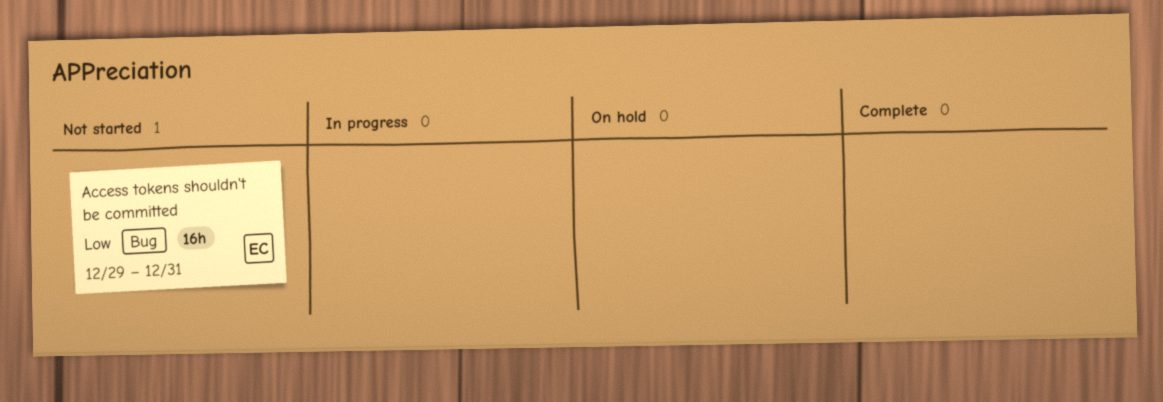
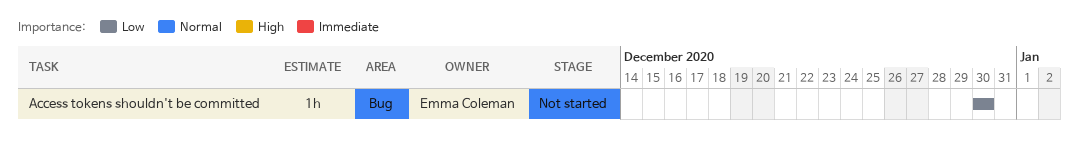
Access tokens shouldn't be committed, estimate: 16h -> 1h
Access tokens shouldn't be committed, start: Dec 29 -> Dec 30
Access tokens shouldn't be committed, due: Dec 31 -> Dec 30

